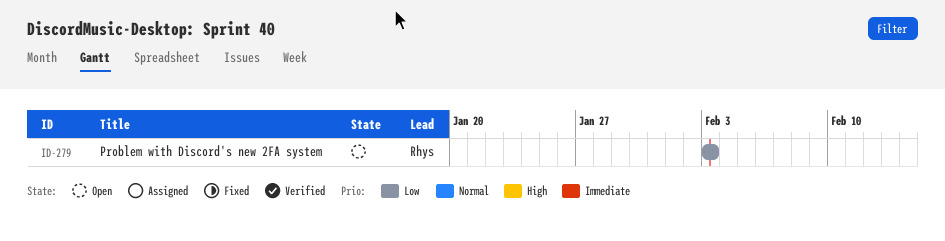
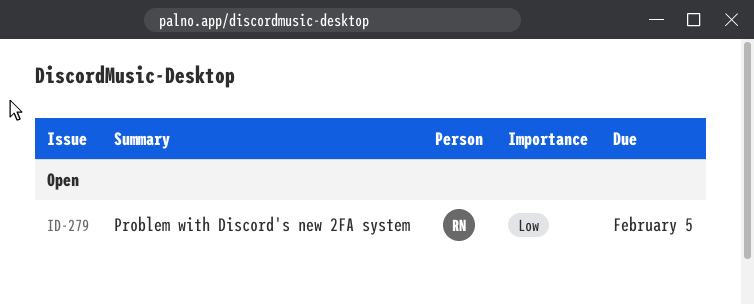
ID-279, due: Feb 3 -> Feb 5

